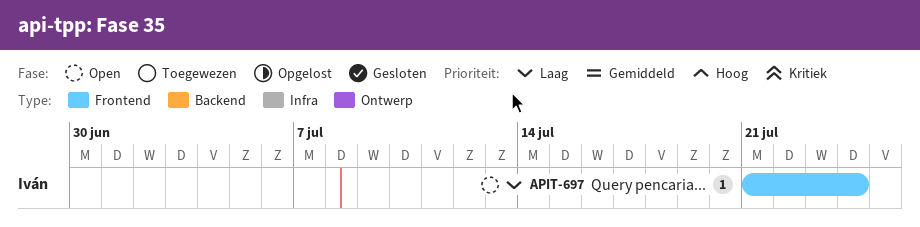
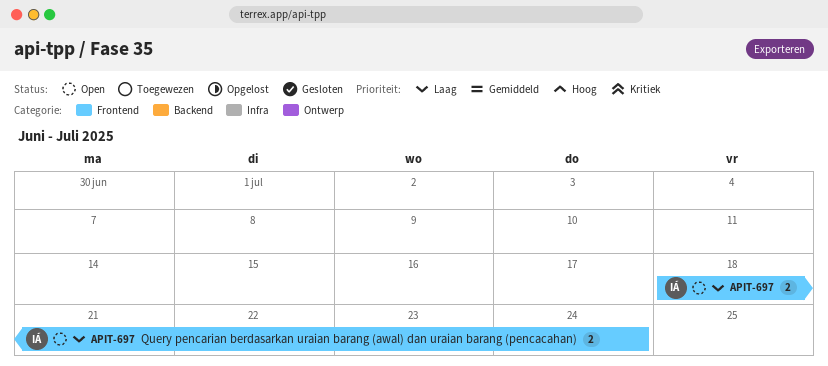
APIT-697, estimate: 1 -> 2
APIT-697, start: Jul 21 -> Jul 18

